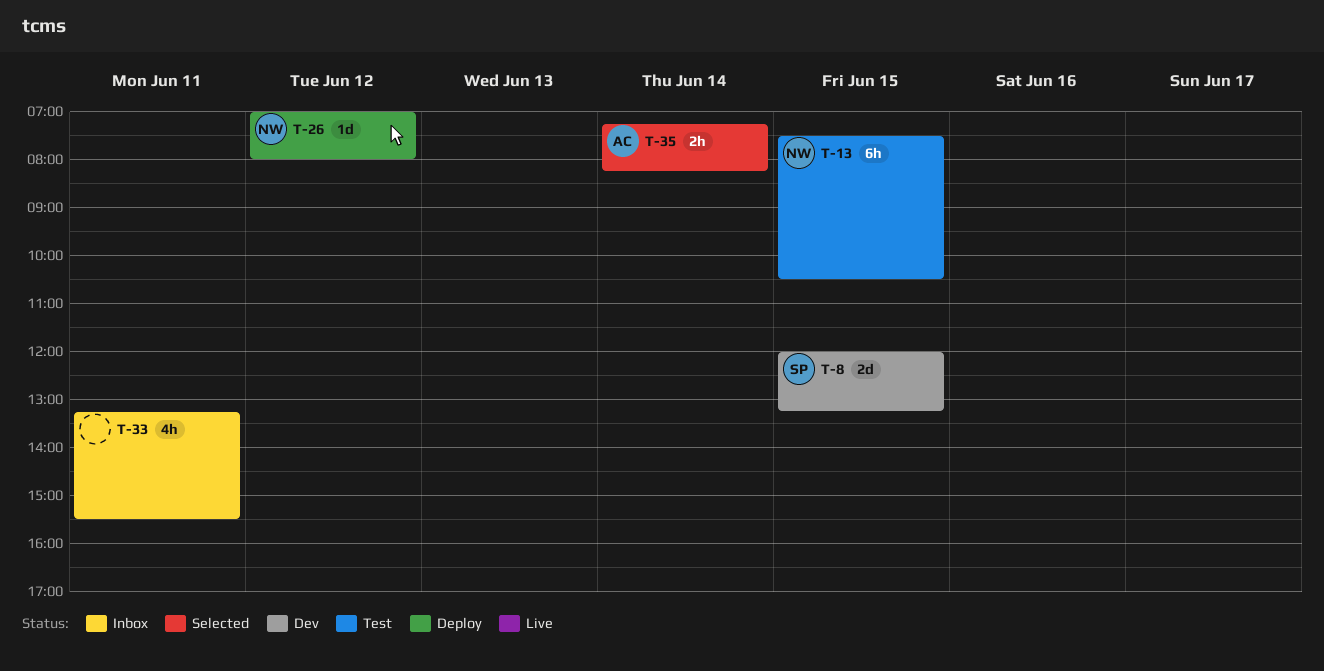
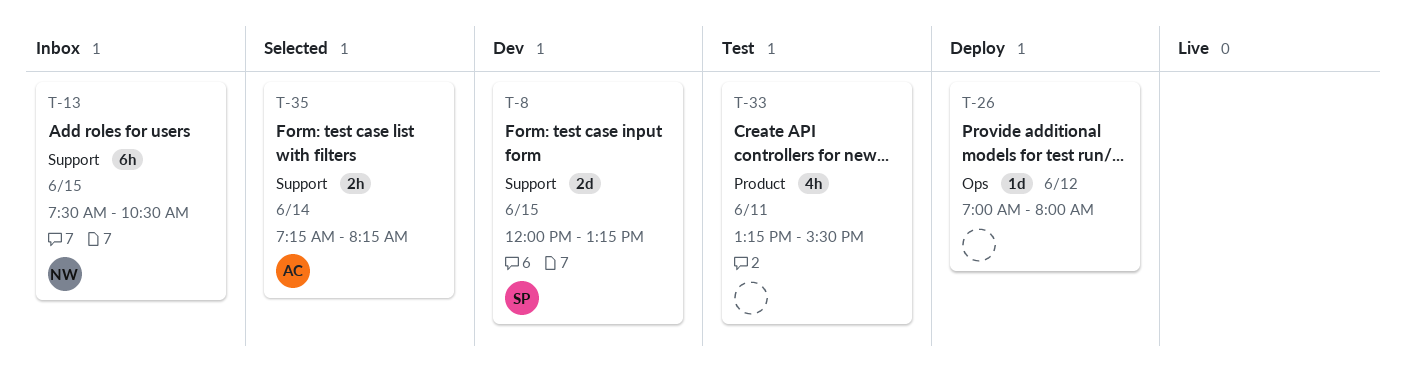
T-13, status: Test -> Inbox
T-26, owner: NW -> none
T-33, status: Inbox -> Test

